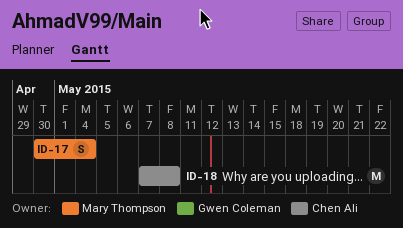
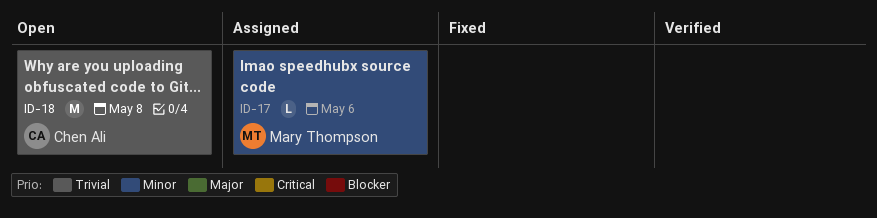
ID-17, estimate: S -> L
ID-17, due: May 4 -> May 6

